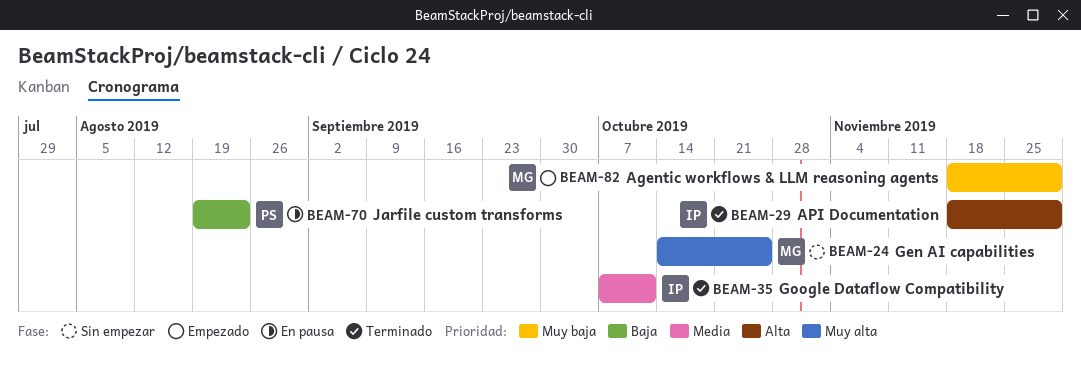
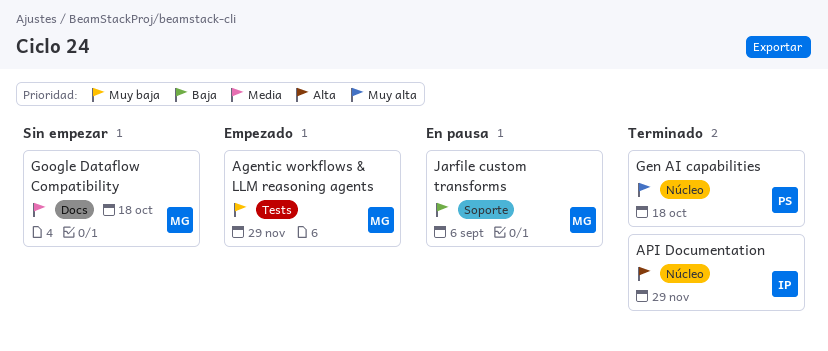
Gen AI capabilities, status: Sin empezar -> Terminado
Gen AI capabilities, owner: MG -> PS
Gen AI capabilities, due: Oct 25 -> Oct 18
Google Dataflow Compatibility, status: Terminado -> Sin empezar
Google Dataflow Compatibility, owner: IP -> MG
Google Dataflow Compatibility, due: Oct 11 -> Oct 18
Jarfile custom transforms, owner: PS -> MG
Jarfile custom transforms, due: Aug 23 -> Sep 6

